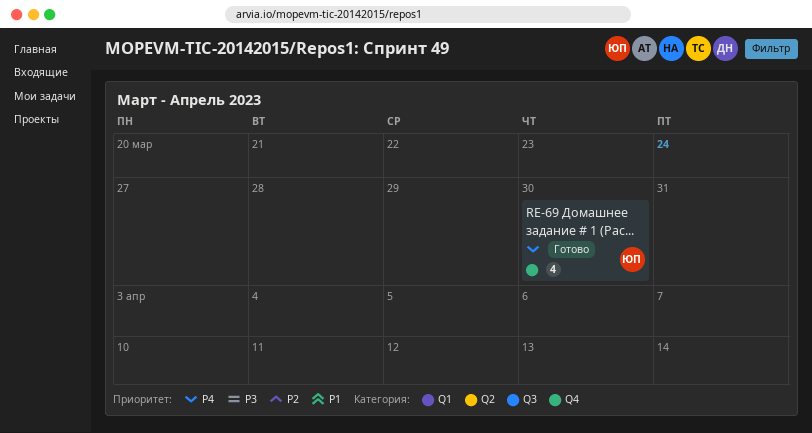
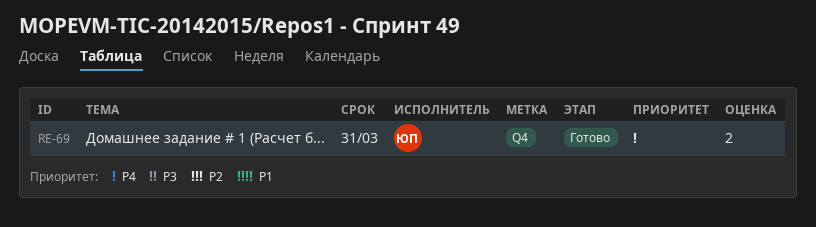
RE-69, estimate: 4 -> 2
RE-69, due: Mar 30 -> Mar 31

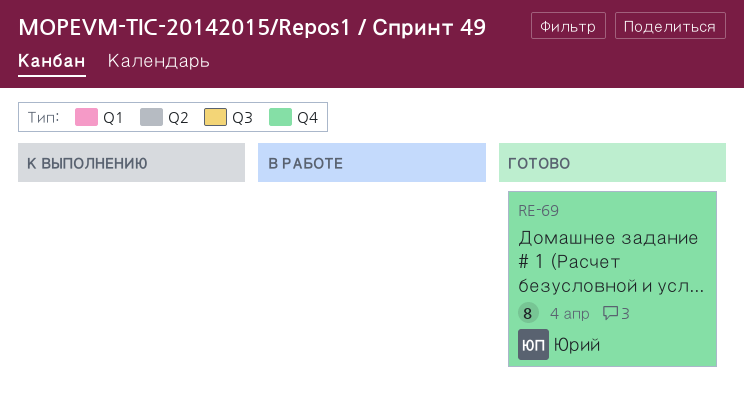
RE-69, estimate: 2 -> 8
RE-69, due: Mar 31 -> Apr 4

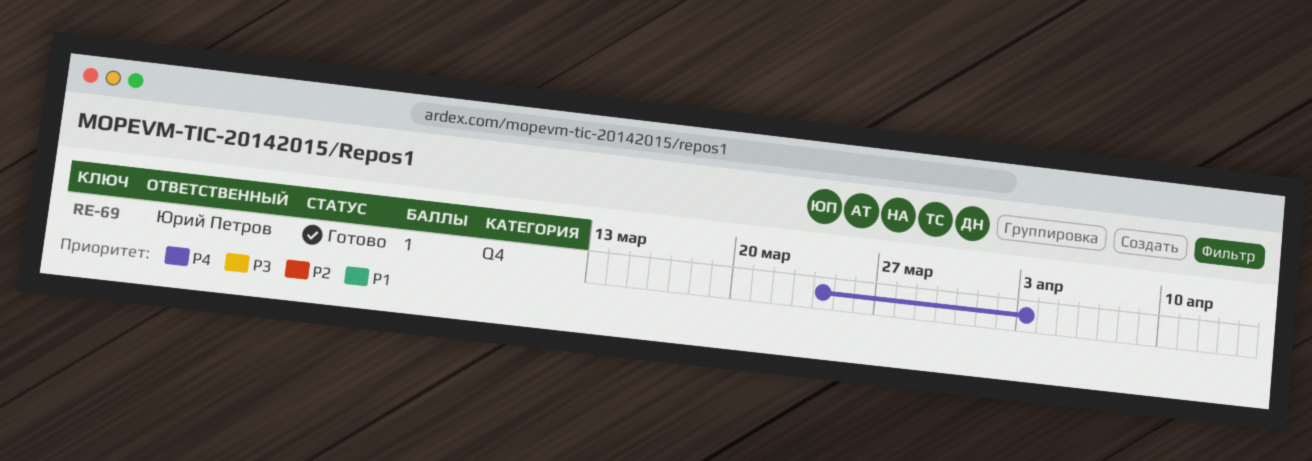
RE-69, estimate: 8 -> 1
RE-69, due: Apr 4 -> Apr 3

